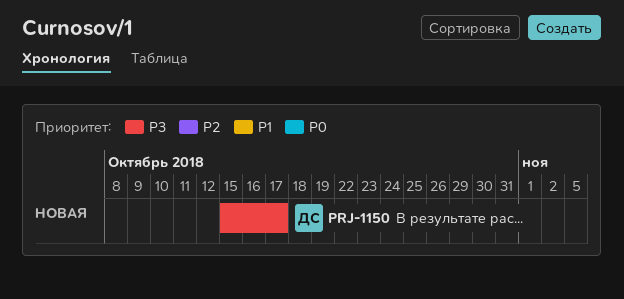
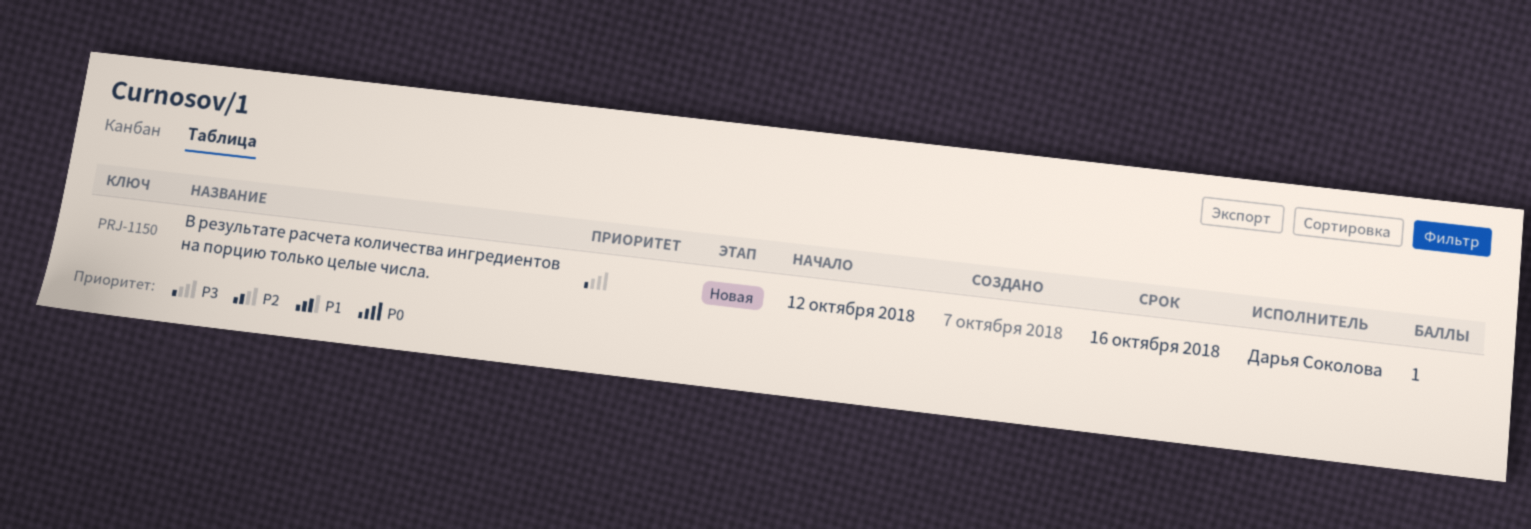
PRJ-1150, start: Oct 15 -> Oct 12
PRJ-1150, due: Oct 17 -> Oct 16

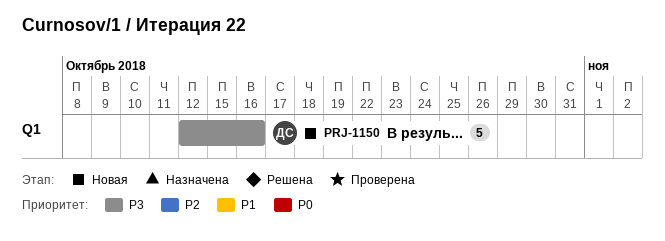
PRJ-1150, estimate: 1 -> 5

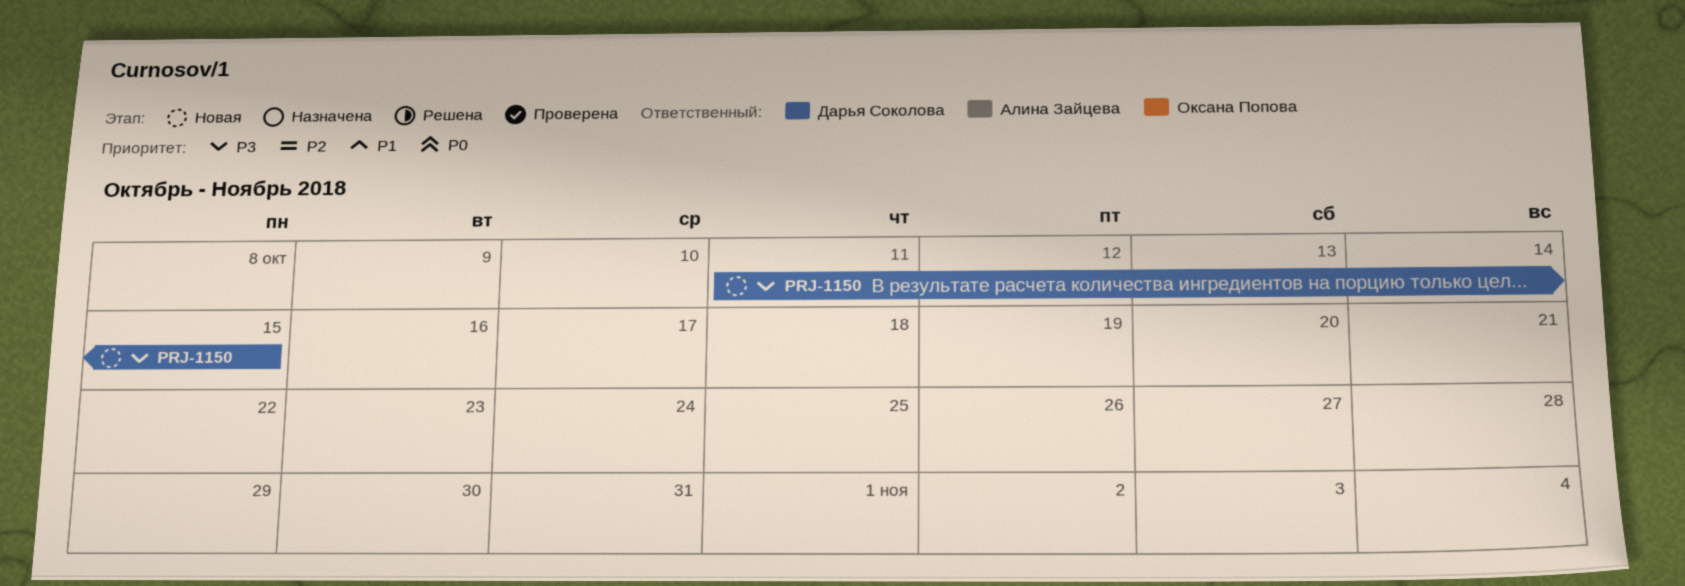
PRJ-1150, start: Oct 12 -> Oct 11
PRJ-1150, due: Oct 16 -> Oct 15

